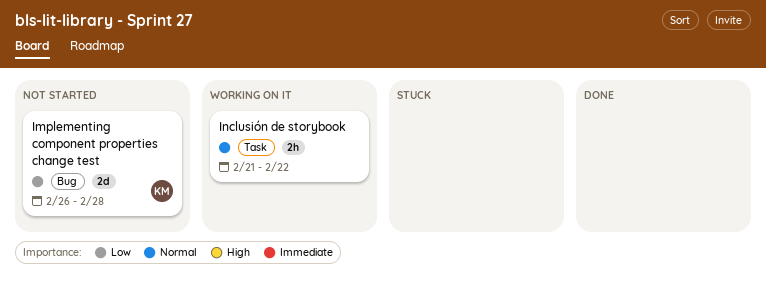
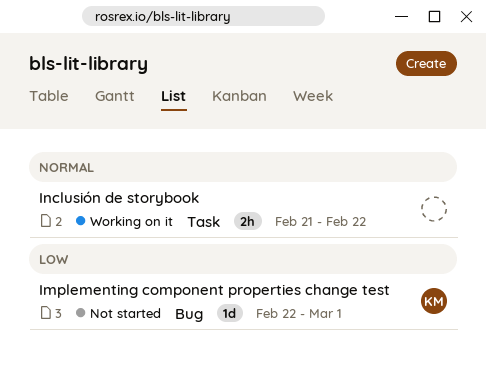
Implementing component properties change test, estimate: 2d -> 1d
Implementing component properties change test, start: Feb 26 -> Feb 22
Implementing component properties change test, due: Feb 28 -> Mar 1

